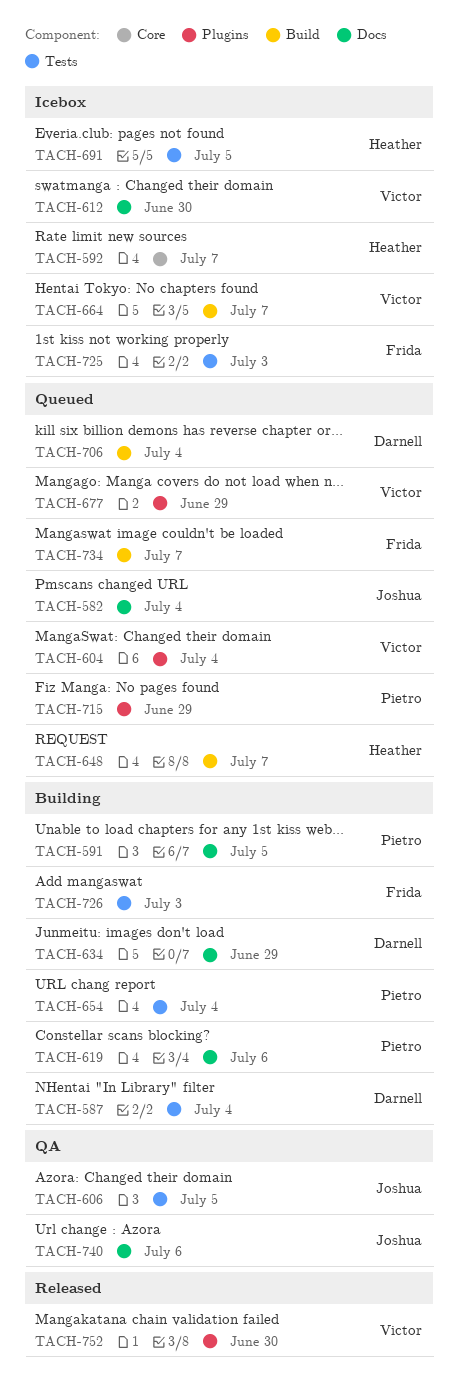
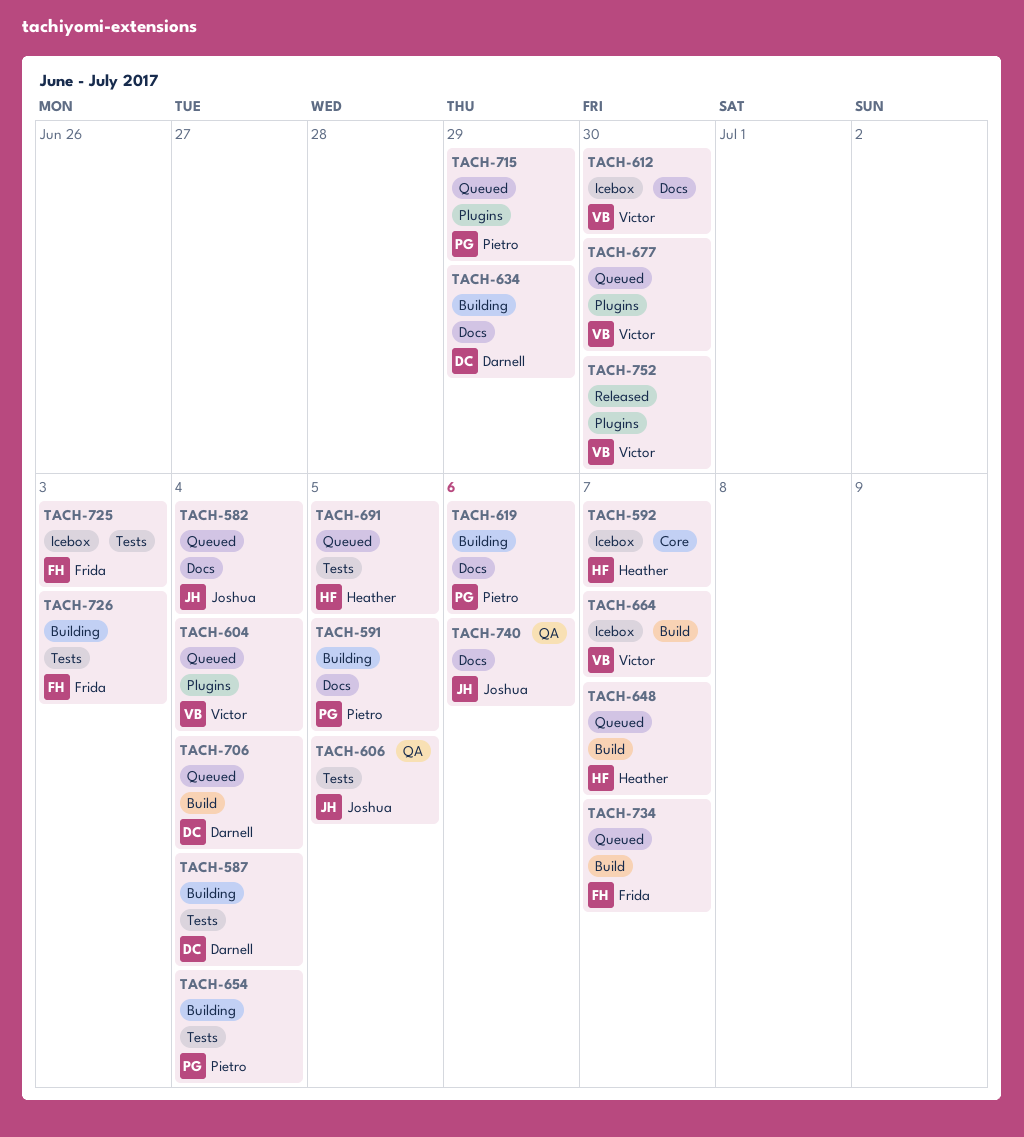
TACH-677, due: Jun 29 -> Jun 30
TACH-691, status: Icebox -> Queued

